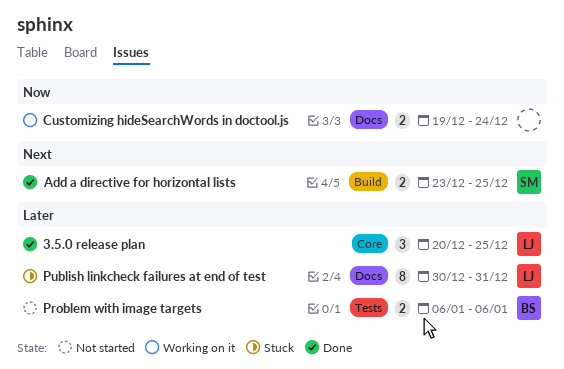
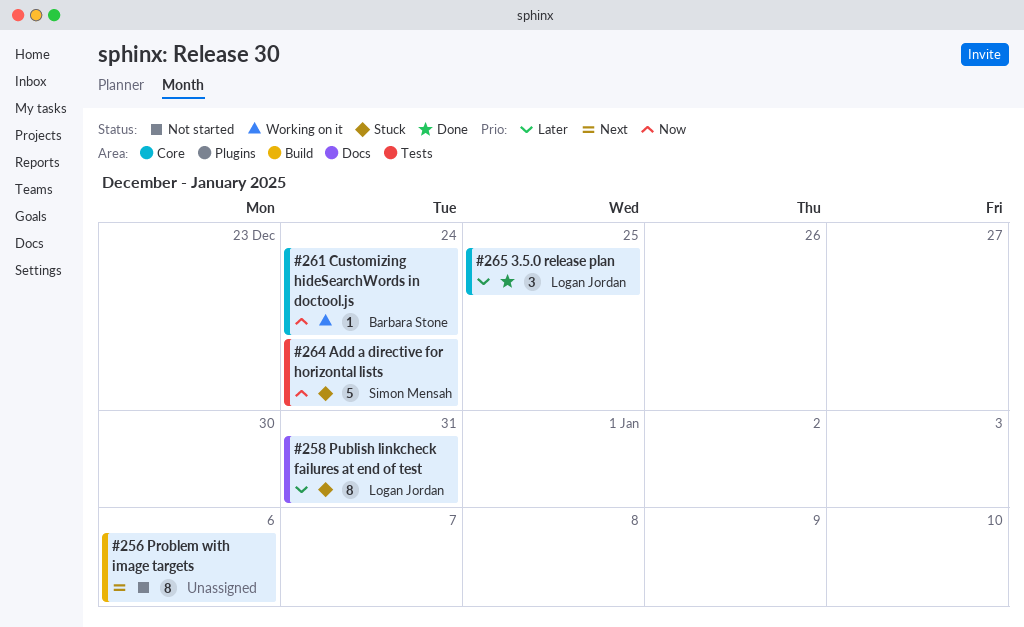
Add a directive for horizontal lists, status: Done -> Stuck
Add a directive for horizontal lists, priority: Next -> Now
Add a directive for horizontal lists, label: Build -> Tests
Add a directive for horizontal lists, estimate: 2 -> 5
Add a directive for horizontal lists, due: Dec 25 -> Dec 24
Customizing hideSearchWords in doctool.js, owner: none -> Barbara Stone
Customizing hideSearchWords in doctool.js, label: Docs -> Core
Customizing hideSearchWords in doctool.js, estimate: 2 -> 1
Problem with image targets, owner: Barbara Stone -> none
Problem with image targets, priority: Later -> Next
Problem with image targets, label: Tests -> Build
Problem with image targets, estimate: 2 -> 8

